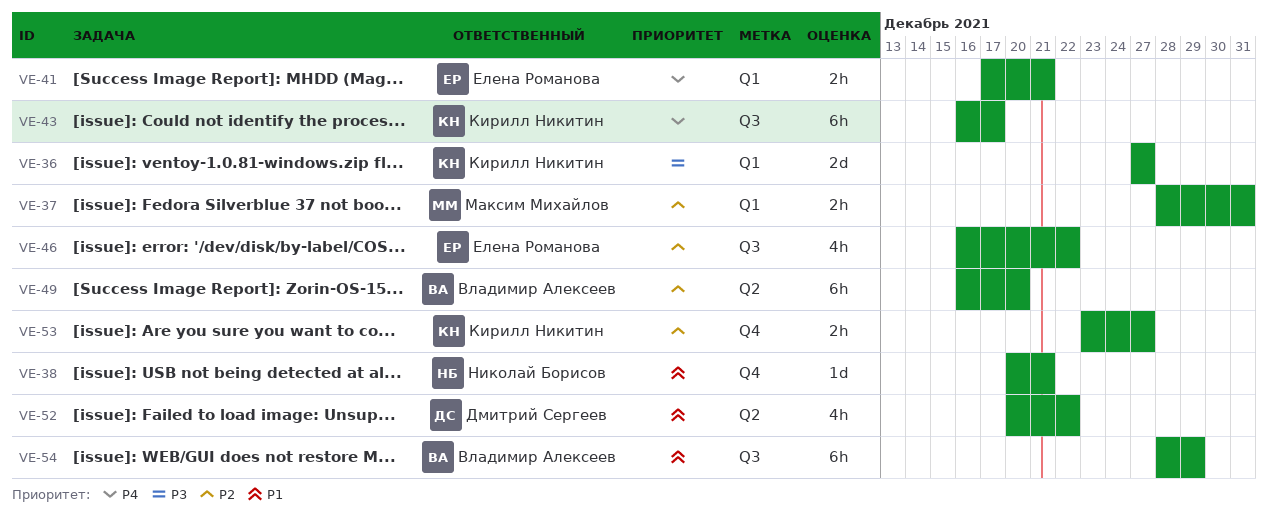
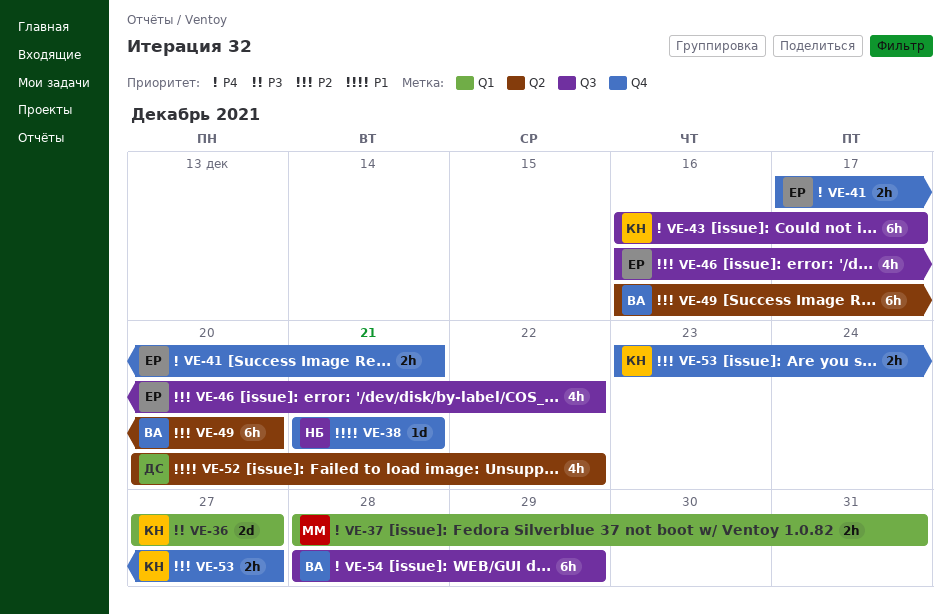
VE-37, priority: P2 -> P4
VE-38, start: Dec 20 -> Dec 21
VE-41, label: Q1 -> Q4
VE-54, priority: P1 -> P4

